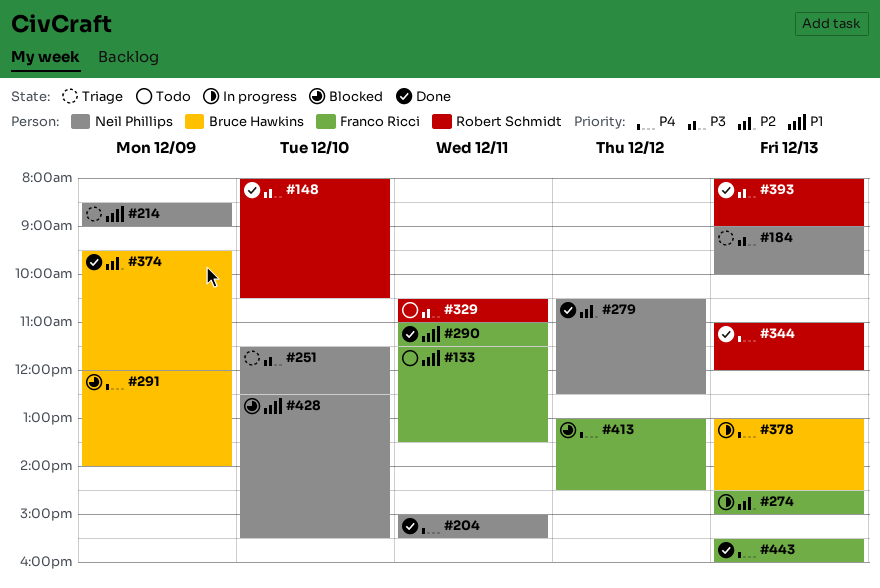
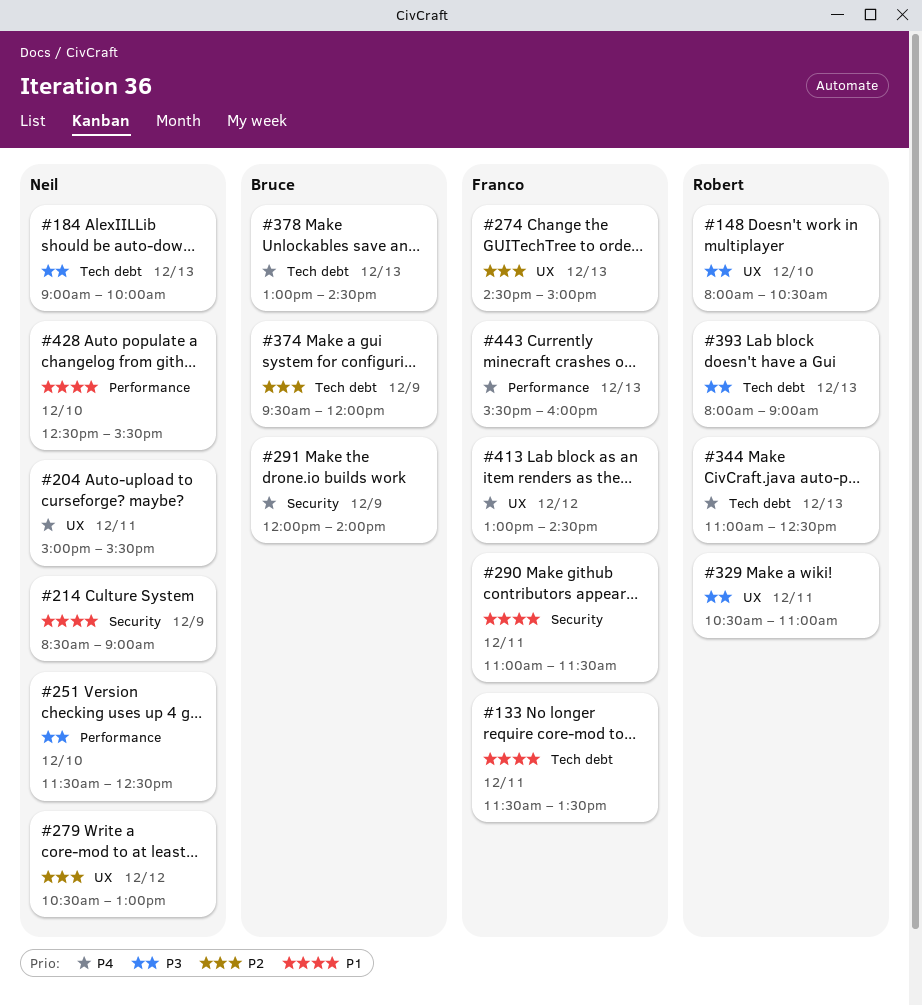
#279, ends: 12:30 -> 13:00
#344, ends: 12:00 -> 12:30

